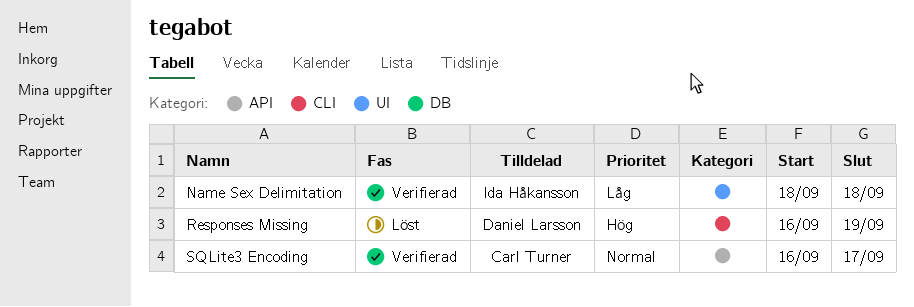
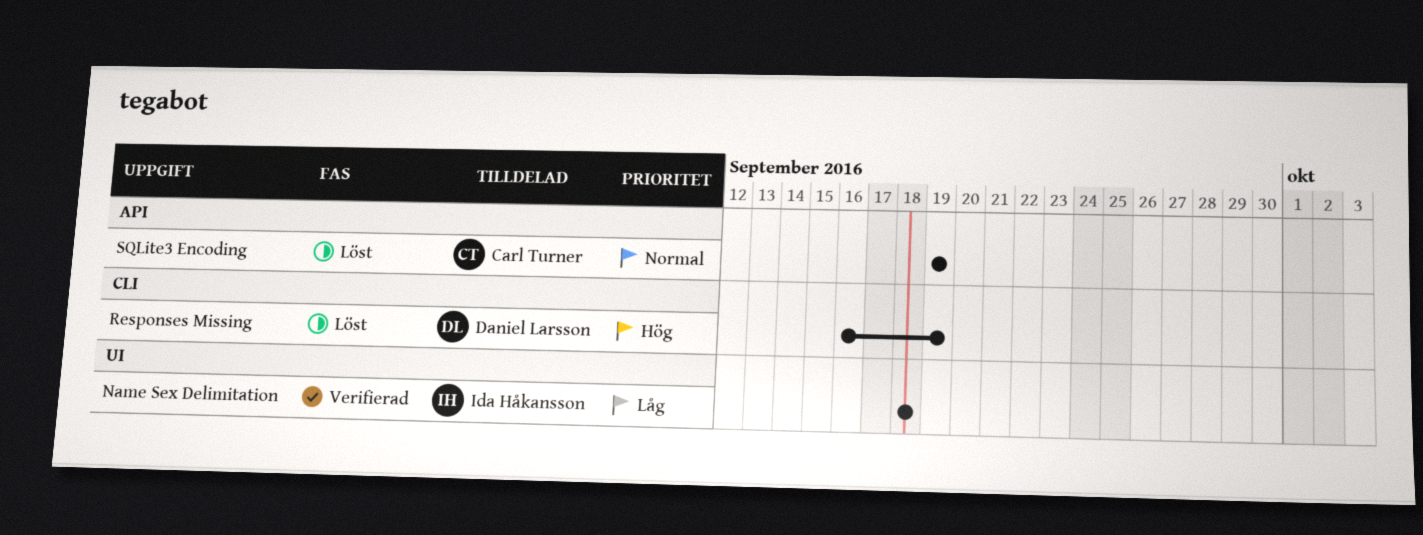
SQLite3 Encoding, status: Verifierad -> Löst
SQLite3 Encoding, start: Sep 16 -> Sep 19
SQLite3 Encoding, due: Sep 17 -> Sep 19

